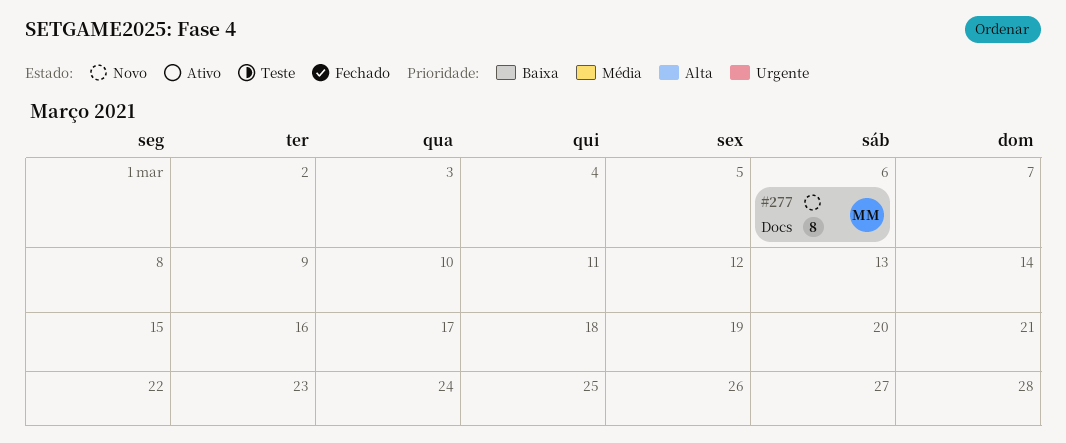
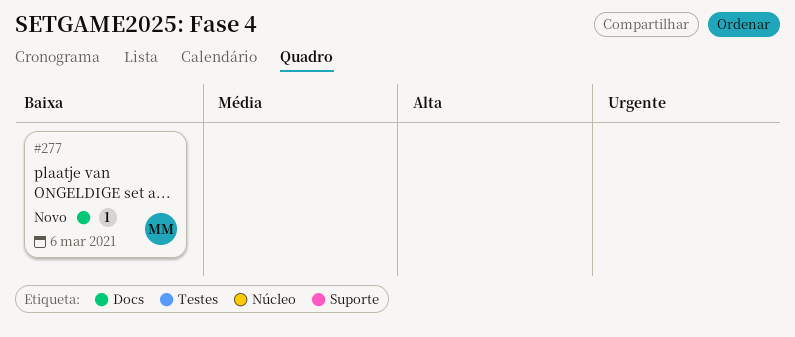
#277, estimate: 8 -> 1

